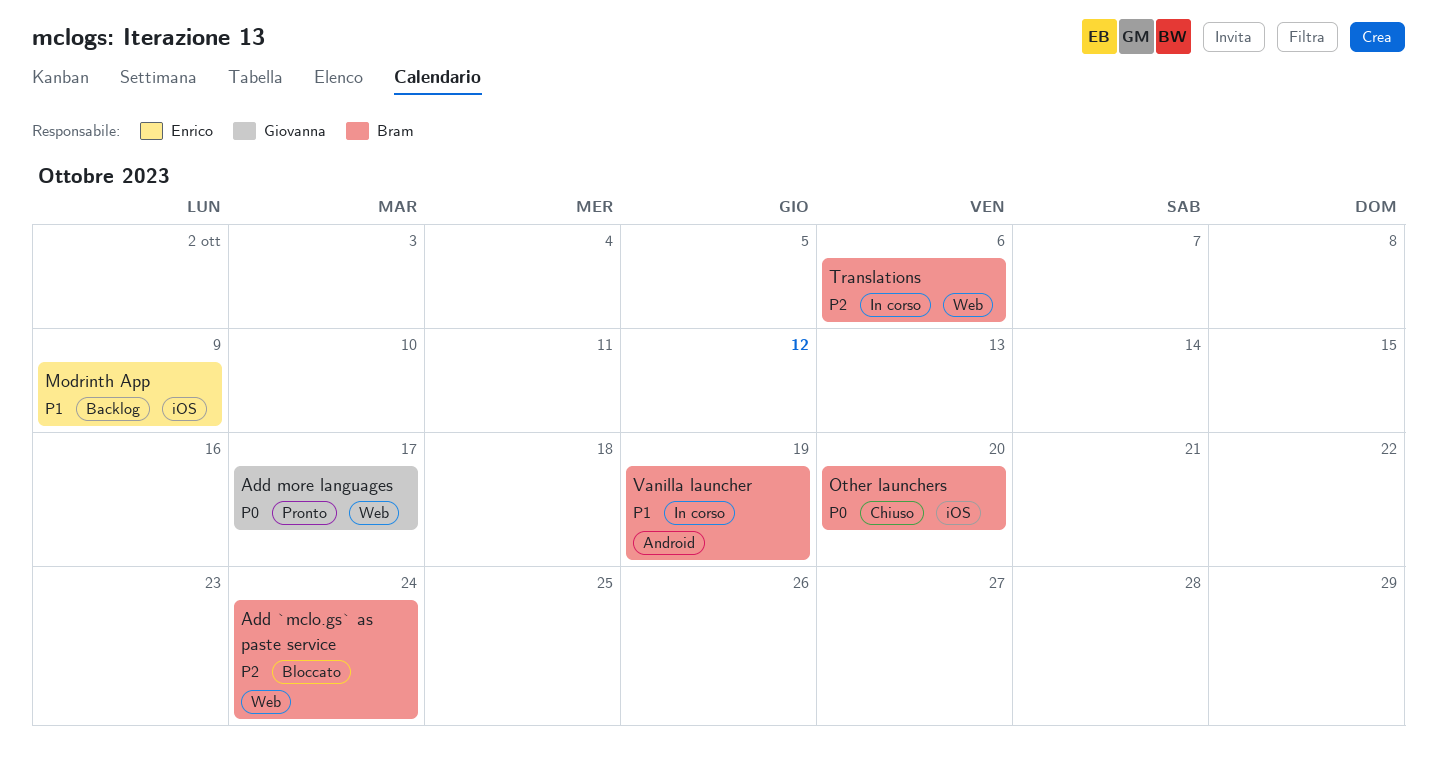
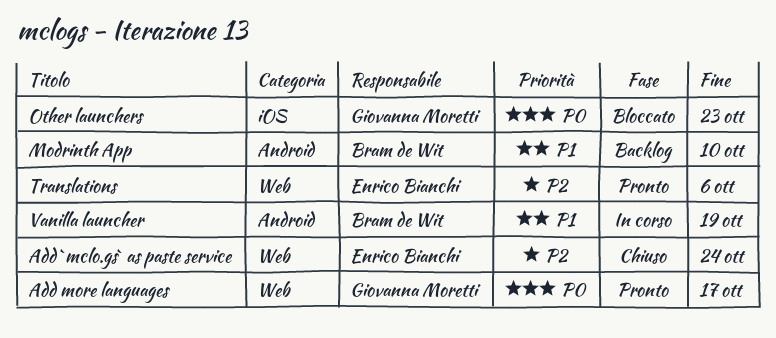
Add `mclo.gs` as paste service, status: Bloccato -> Chiuso
Add `mclo.gs` as paste service, owner: Bram de Wit -> Enrico Bianchi
Modrinth App, owner: Enrico Bianchi -> Bram de Wit
Modrinth App, label: iOS -> Android
Modrinth App, due: Oct 9 -> Oct 10
Other launchers, status: Chiuso -> Bloccato
Other launchers, owner: Bram de Wit -> Giovanna Moretti
Other launchers, due: Oct 20 -> Oct 23
Translations, status: In corso -> Pronto
Translations, owner: Bram de Wit -> Enrico Bianchi

